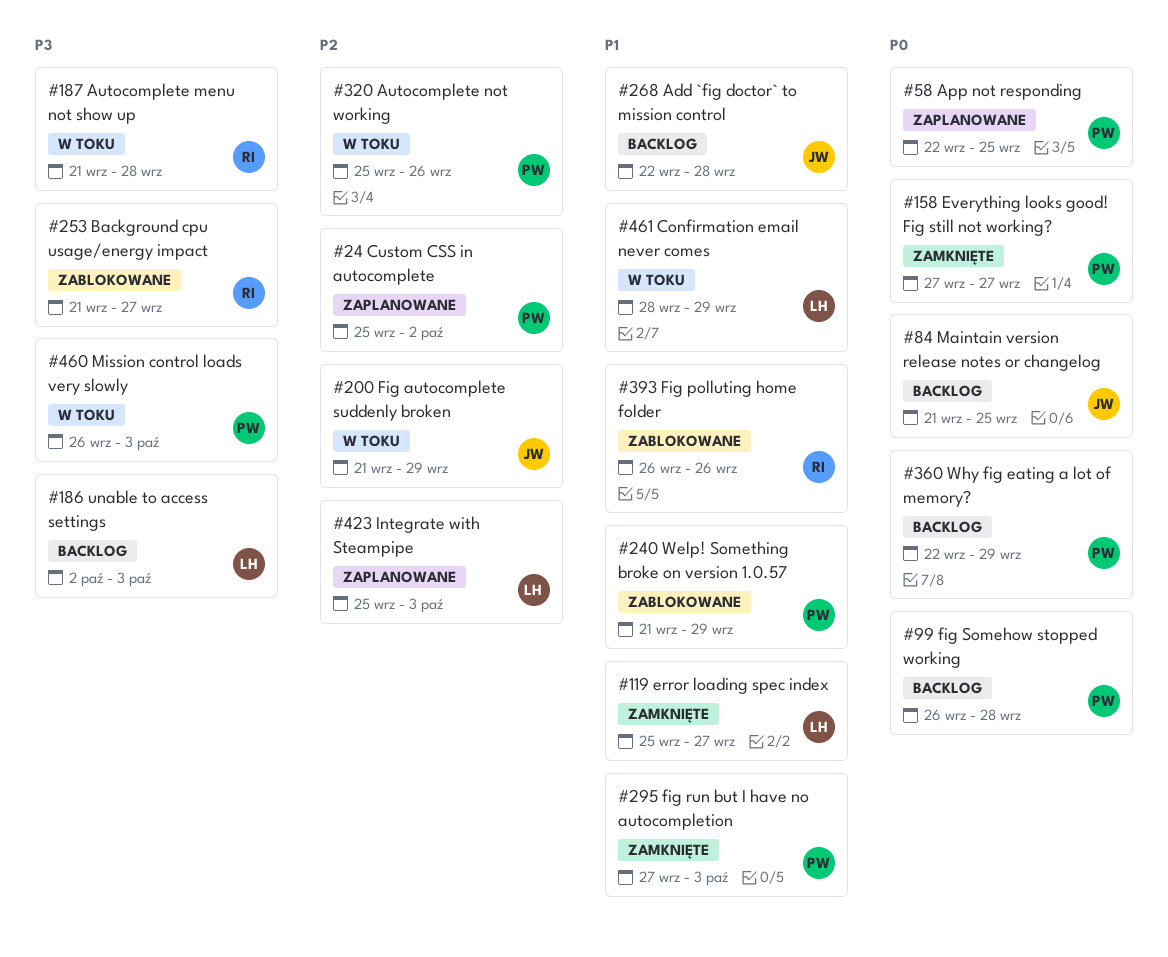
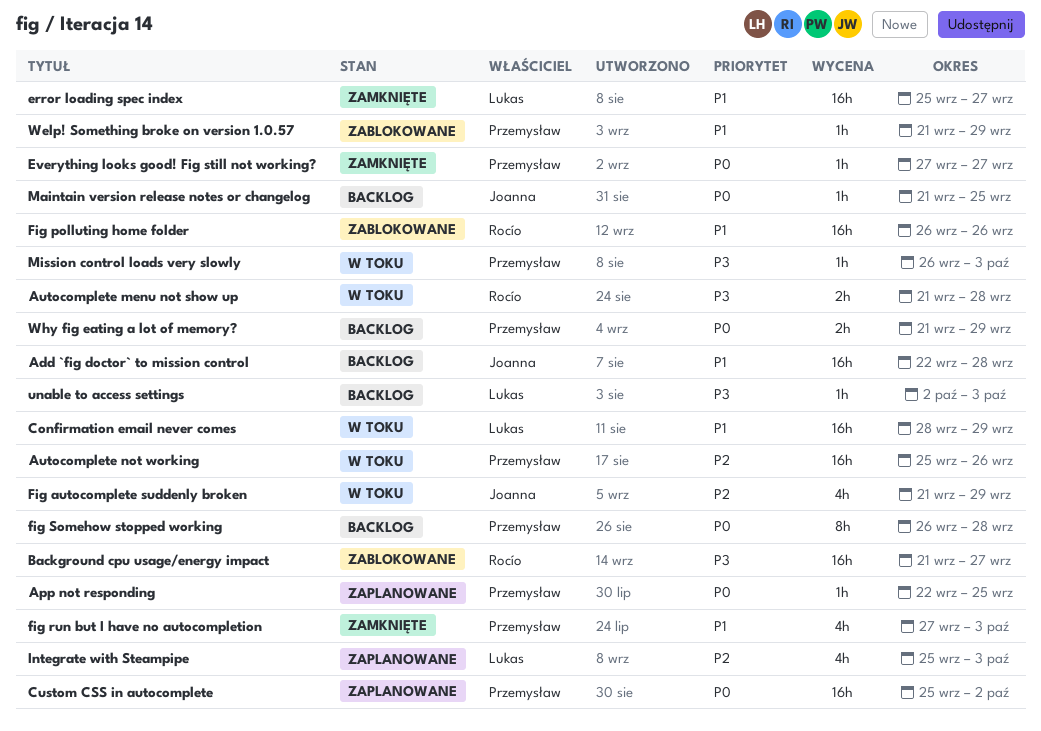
Custom CSS in autocomplete, priority: P2 -> P0
Why fig eating a lot of memory?, start: Sep 22 -> Sep 21

